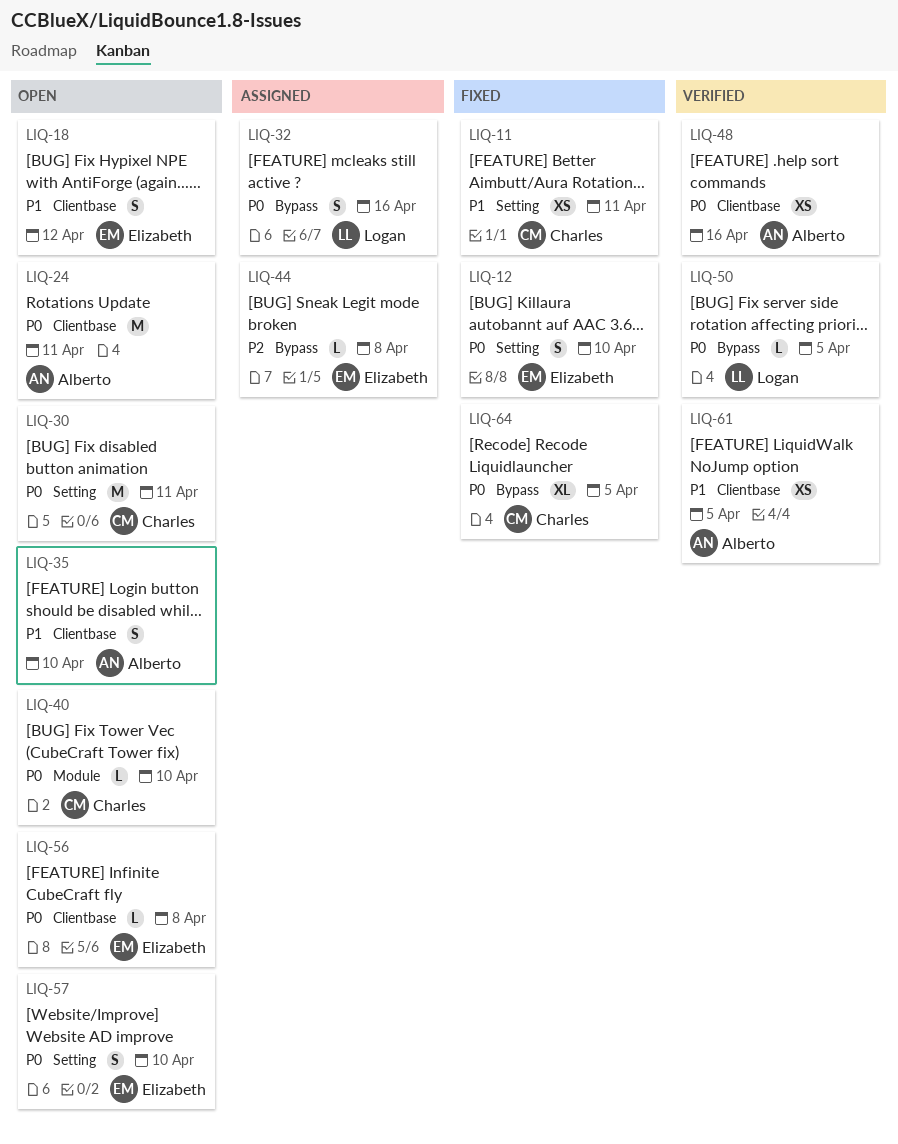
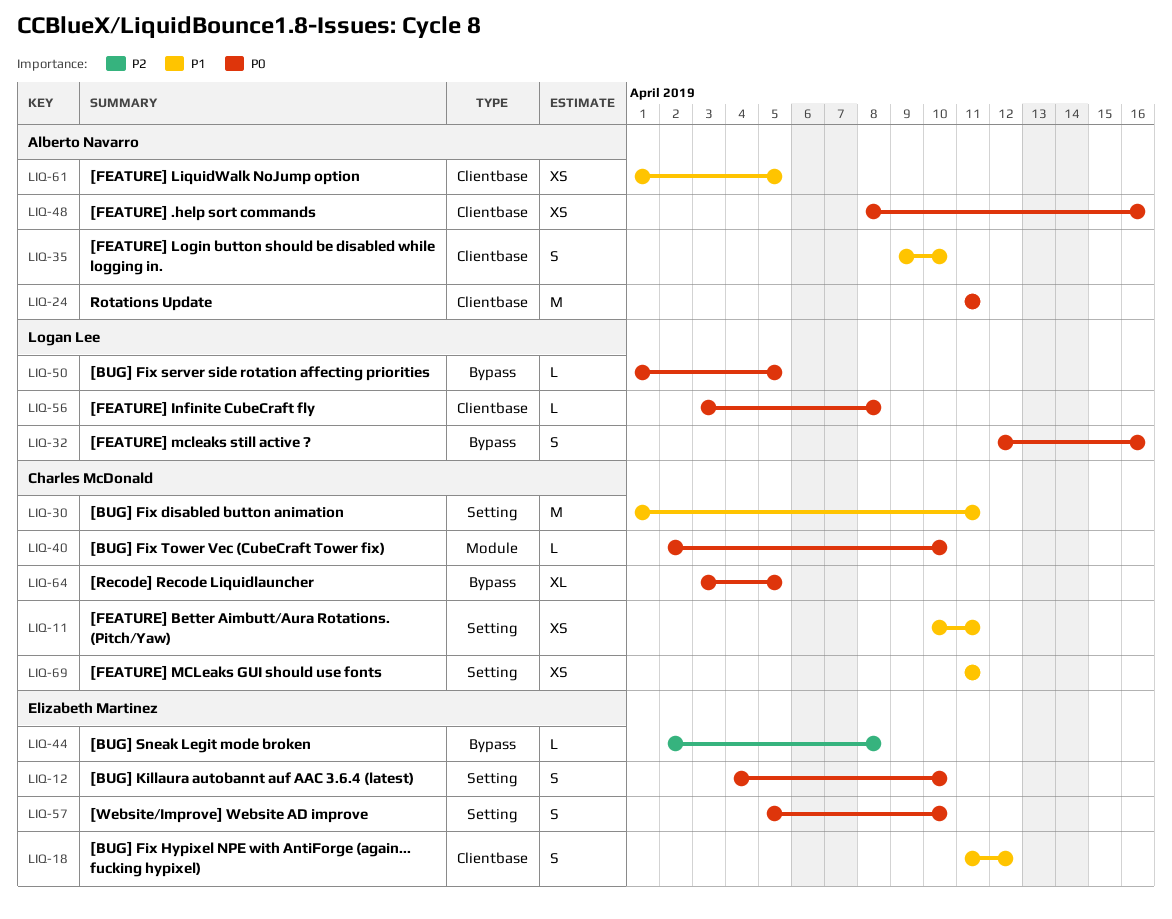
LIQ-30, priority: P0 -> P1
LIQ-56, owner: Elizabeth Martinez -> Logan Lee
LIQ-69: none -> present

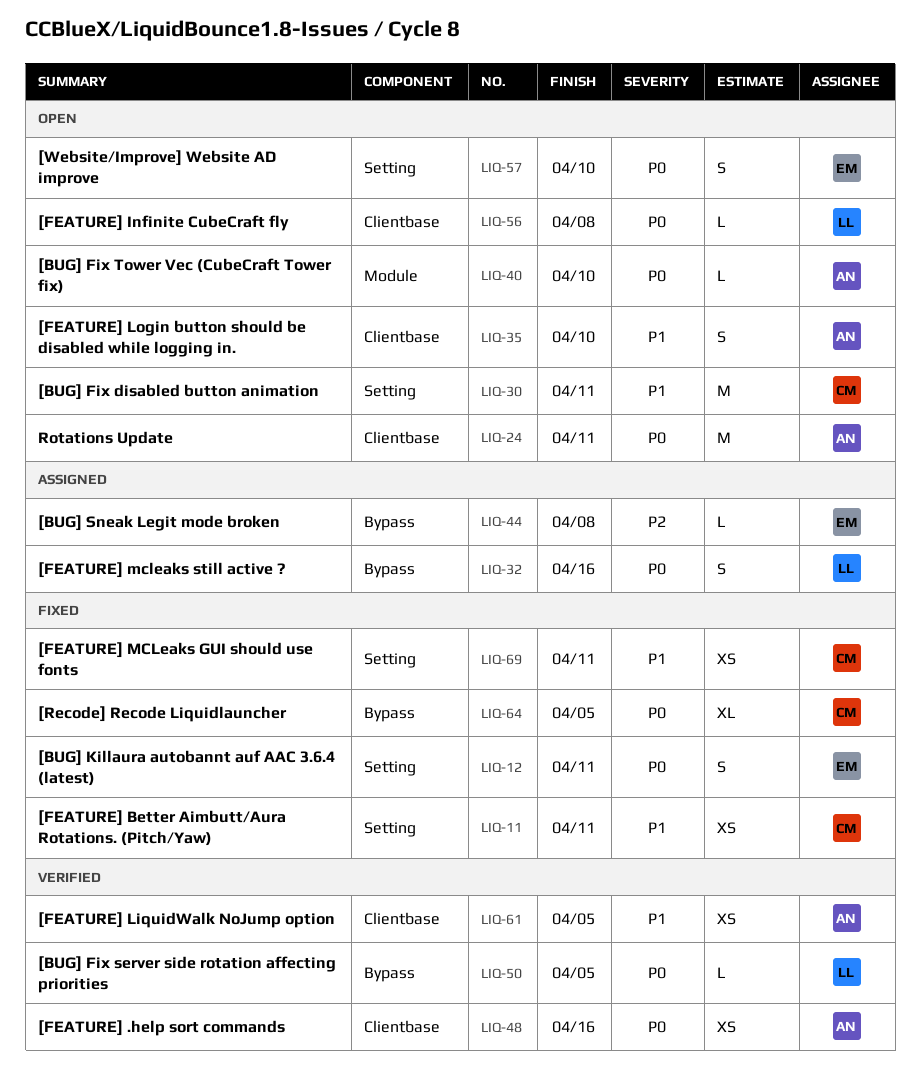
LIQ-12, due: Apr 10 -> Apr 11
LIQ-18: present -> none
LIQ-40, owner: Charles McDonald -> Alberto Navarro

